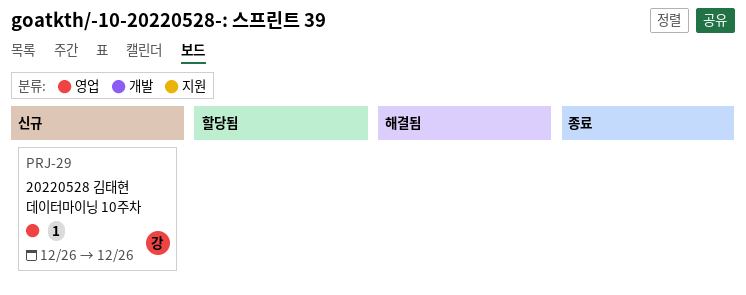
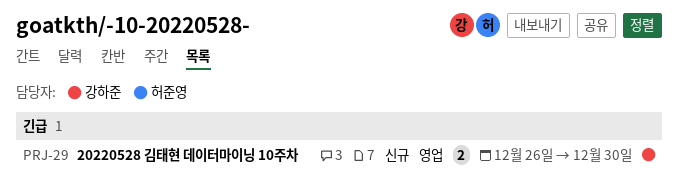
PRJ-29, estimate: 1 -> 2
PRJ-29, due: Dec 26 -> Dec 30

